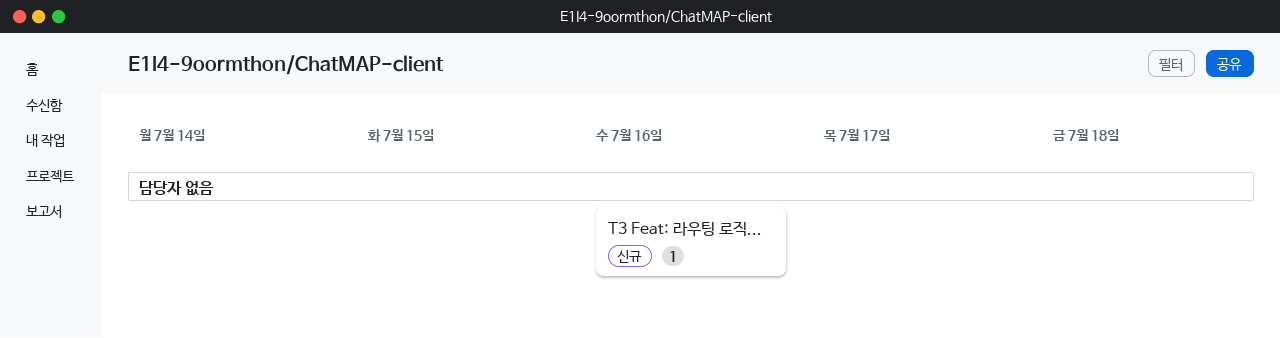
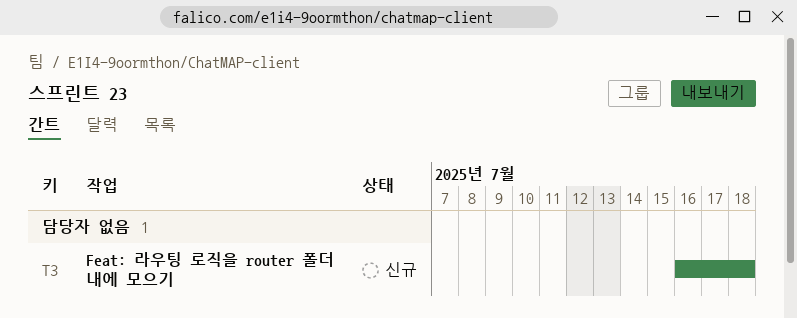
T3, due: Jul 16 -> Jul 18

